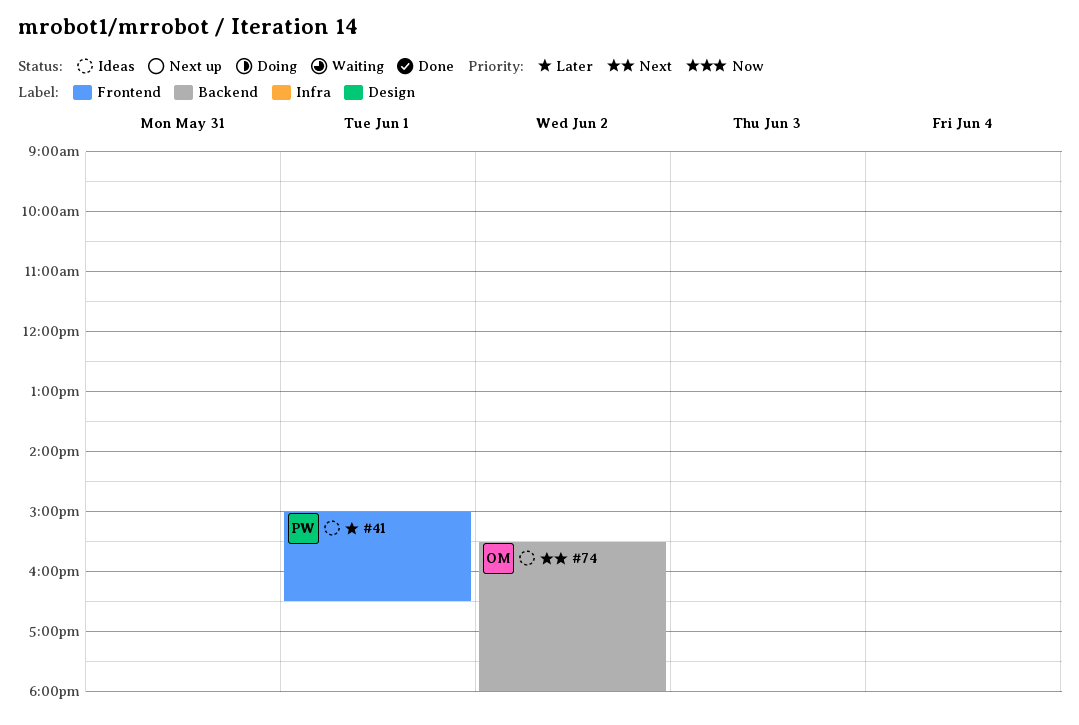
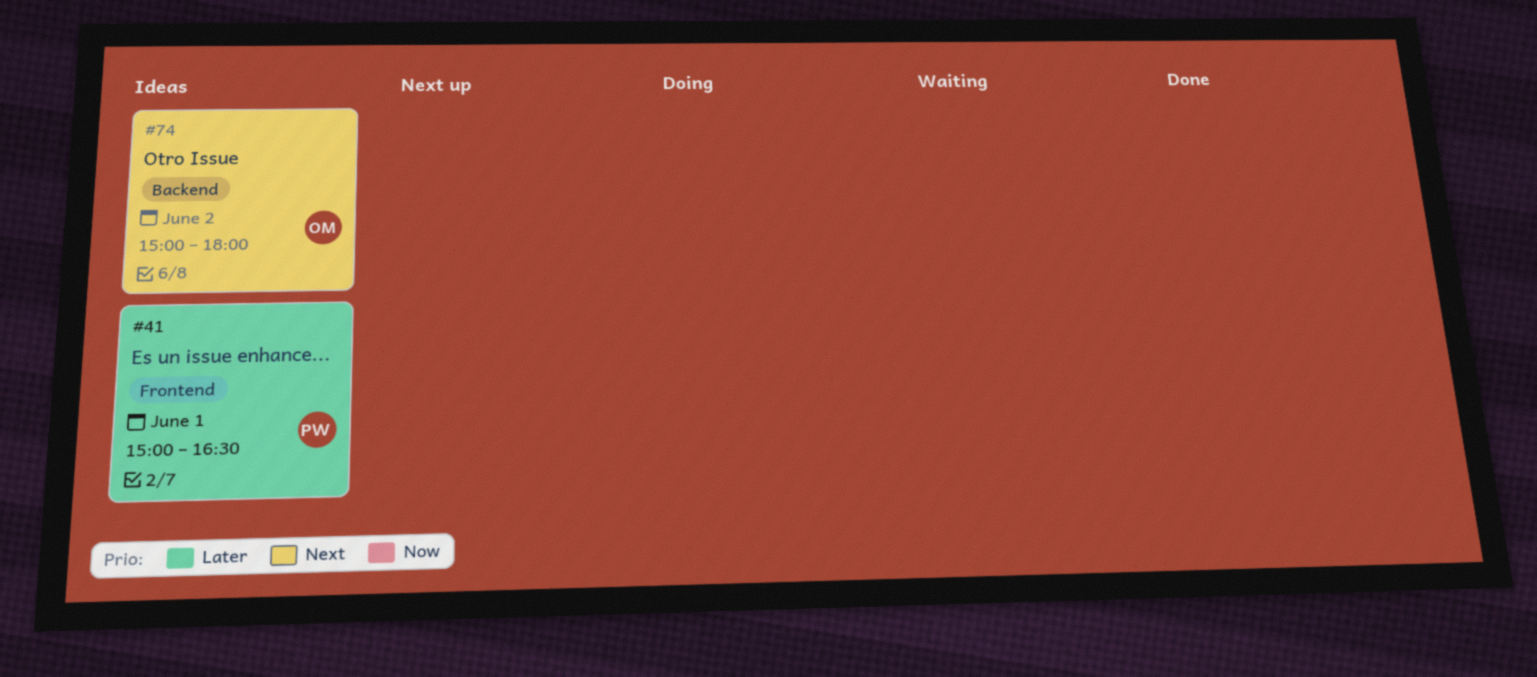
#74, begins: 15:30 -> 15:00

